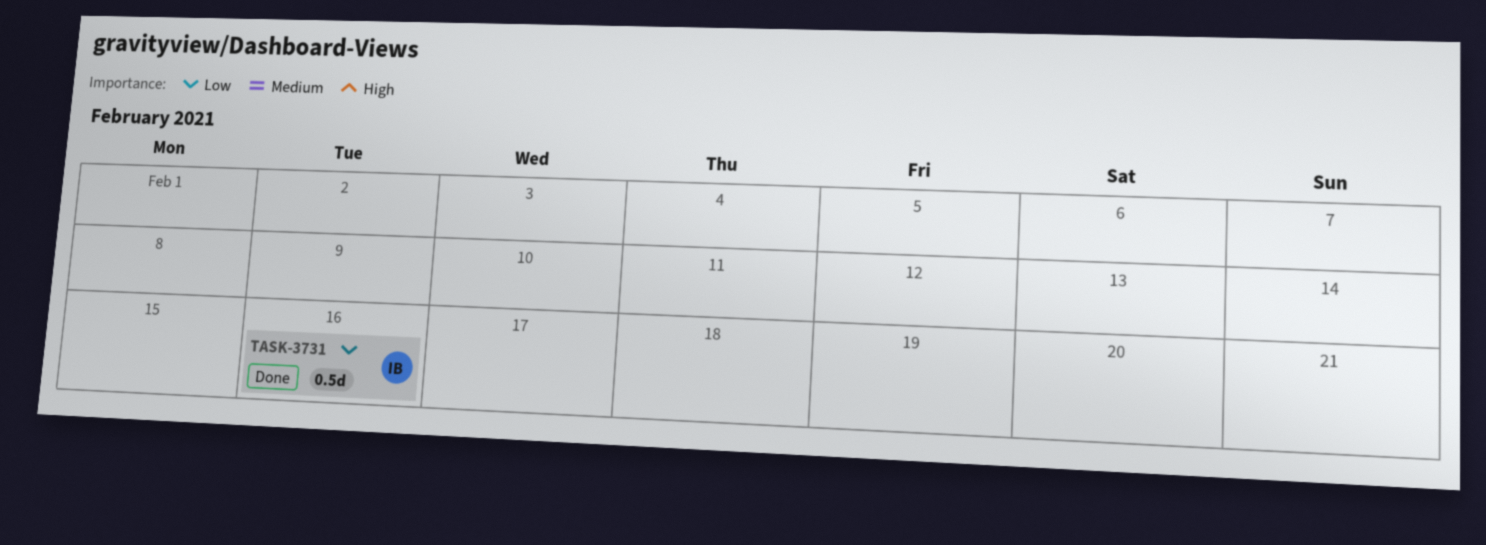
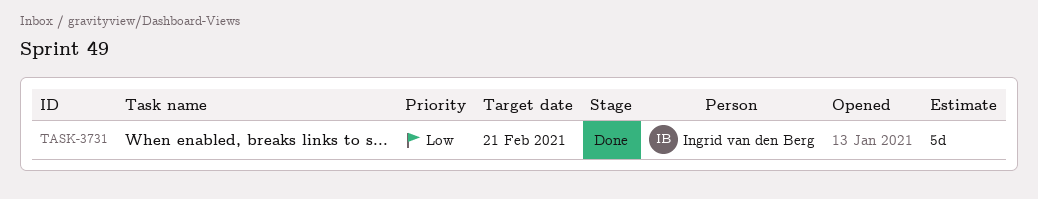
TASK-3731, estimate: 0.5d -> 5d
TASK-3731, due: Feb 16 -> Feb 21

